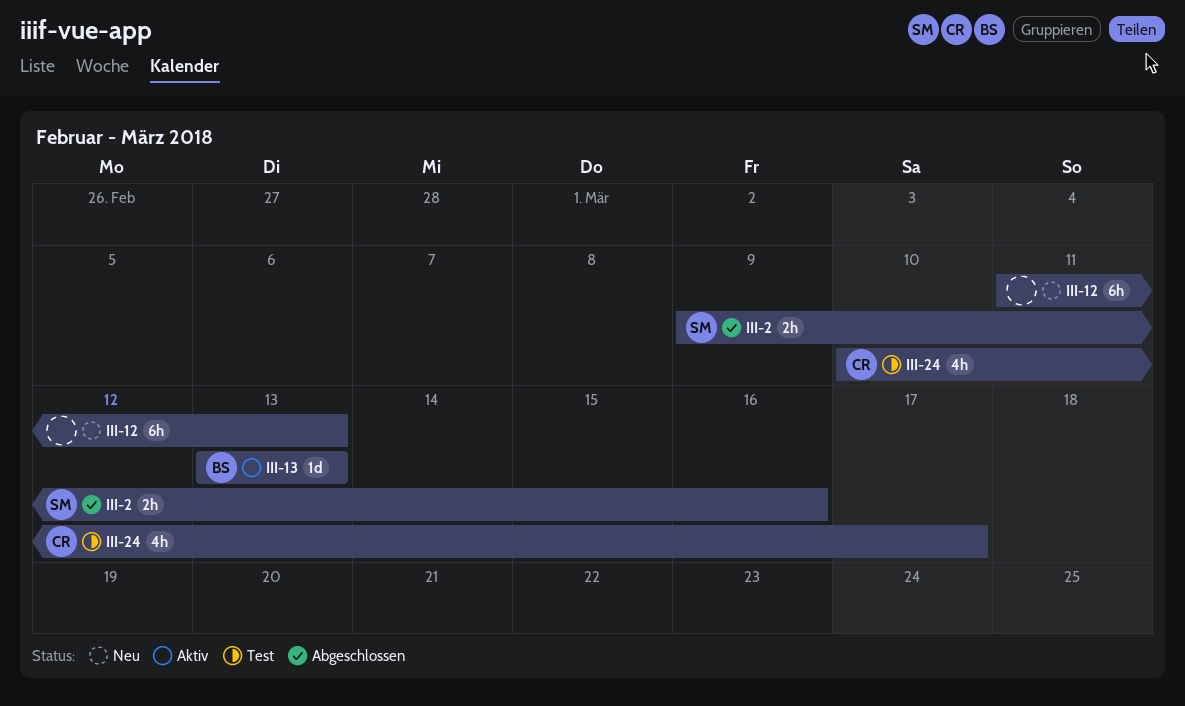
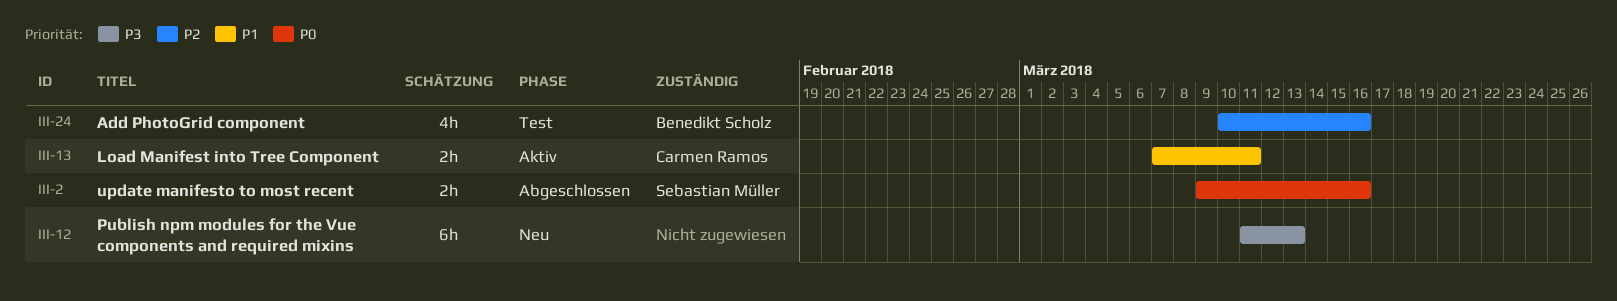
III-13, owner: Benedikt Scholz -> Carmen Ramos
III-13, estimate: 1d -> 2h
III-13, start: Mar 13 -> Mar 7
III-13, due: Mar 13 -> Mar 11
III-24, owner: Carmen Ramos -> Benedikt Scholz
III-24, due: Mar 17 -> Mar 16

